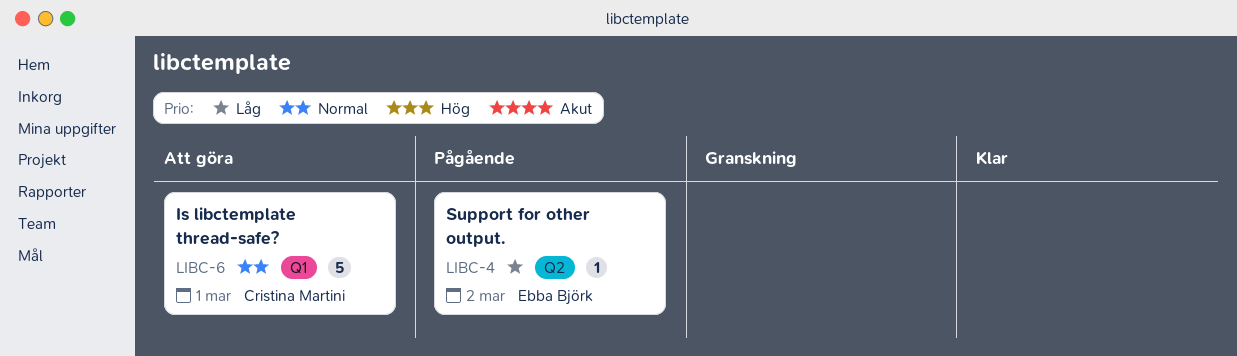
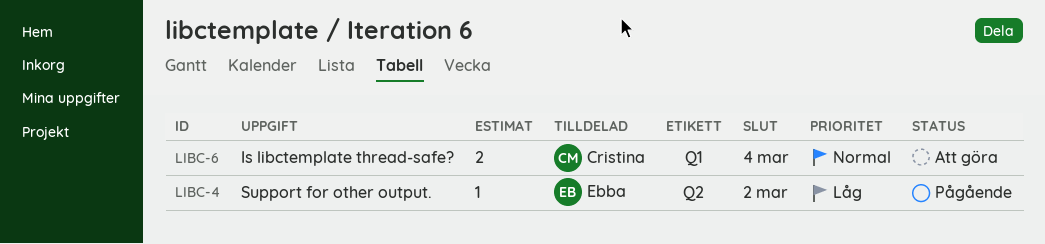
LIBC-6, estimate: 5 -> 2
LIBC-6, due: Mar 1 -> Mar 4

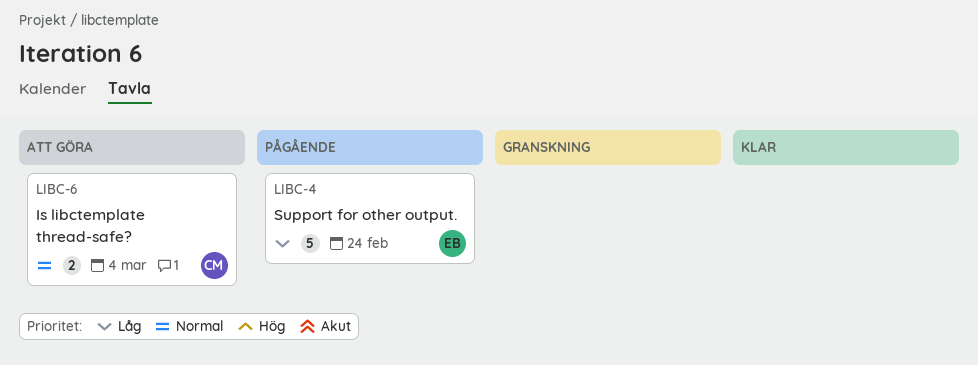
LIBC-4, estimate: 1 -> 5
LIBC-4, due: Mar 2 -> Feb 24

